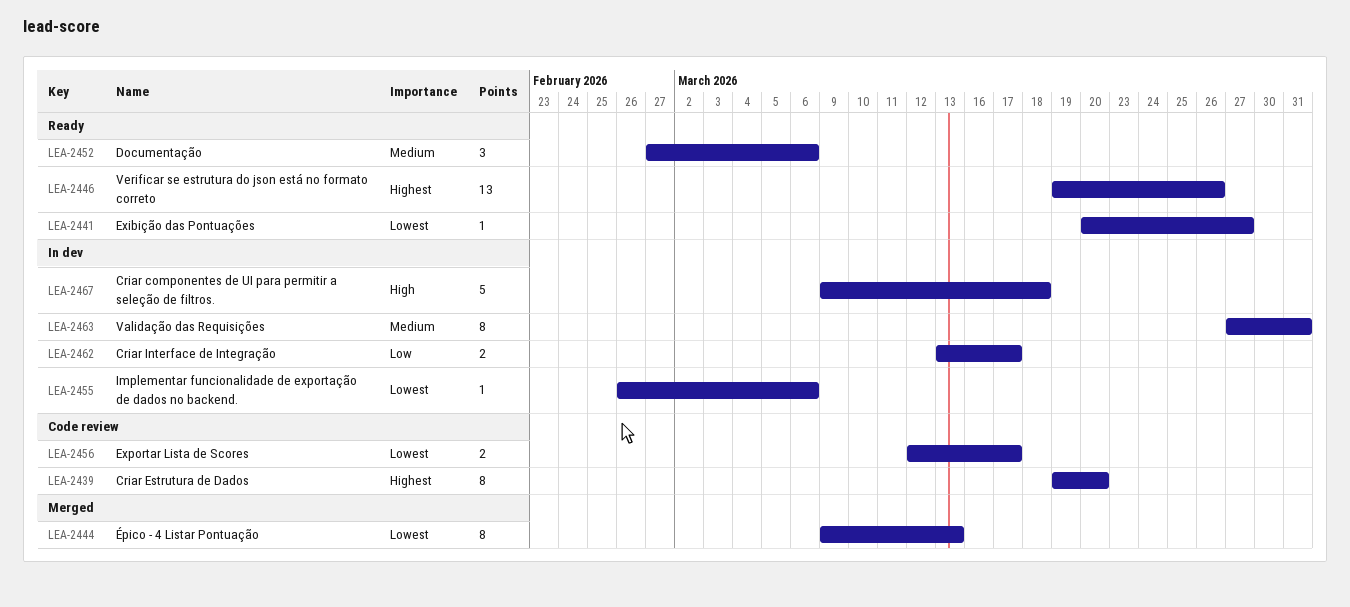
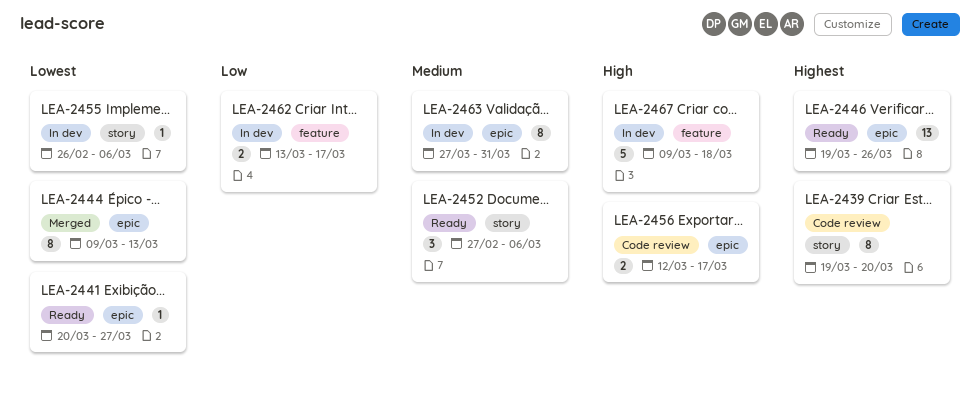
LEA-2456, priority: Lowest -> High

